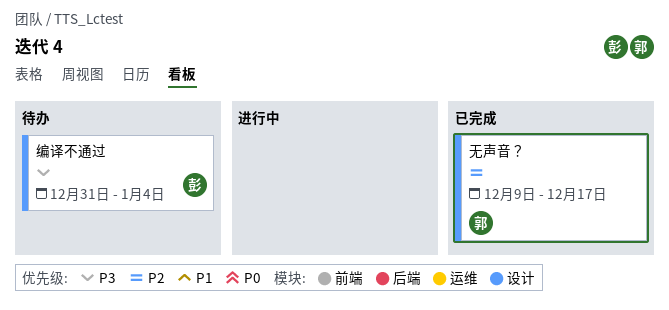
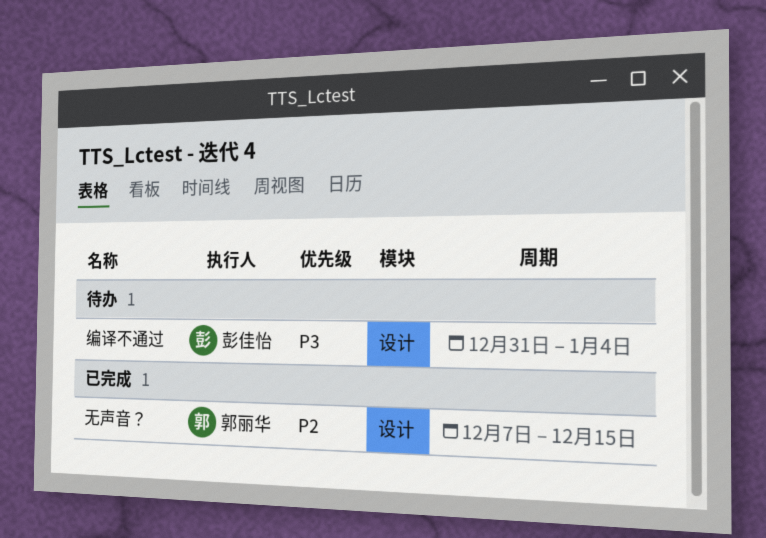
无声音？, start: Dec 9 -> Dec 7
无声音？, due: Dec 17 -> Dec 15

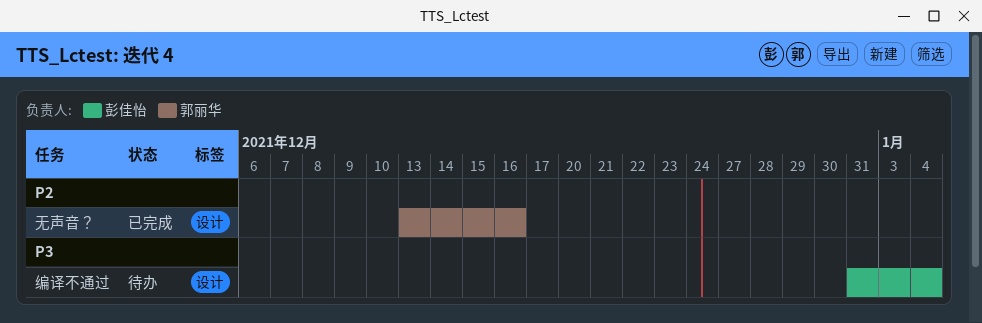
无声音？, start: Dec 7 -> Dec 13
无声音？, due: Dec 15 -> Dec 16

